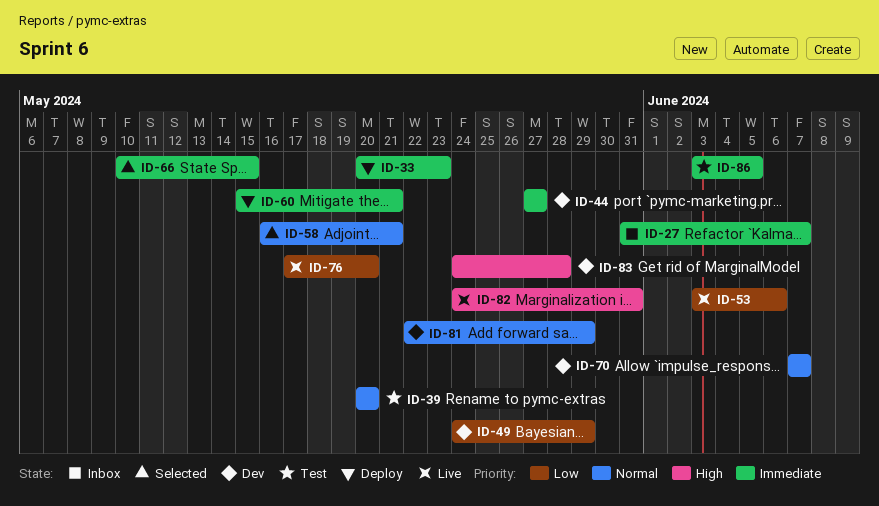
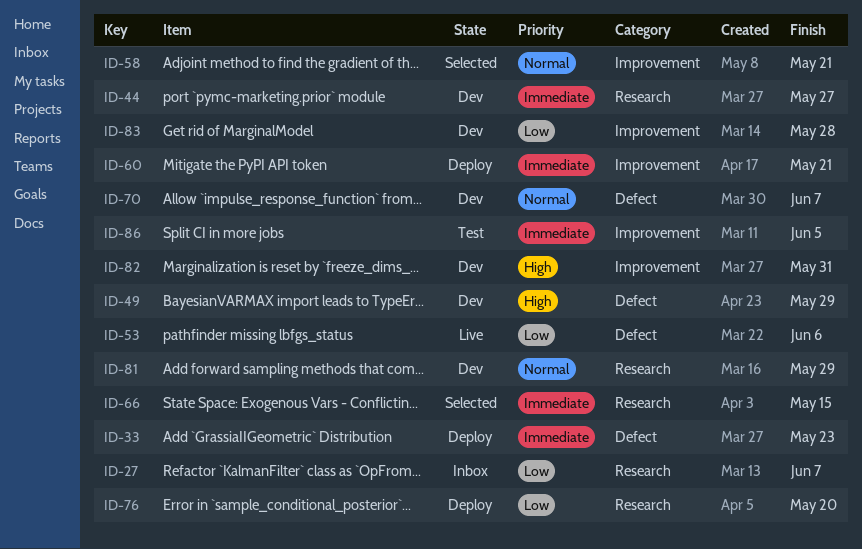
ID-27, priority: Immediate -> Low
ID-39: present -> none
ID-49, priority: Low -> High
ID-76, status: Live -> Deploy
ID-82, status: Live -> Dev
ID-83, priority: High -> Low

